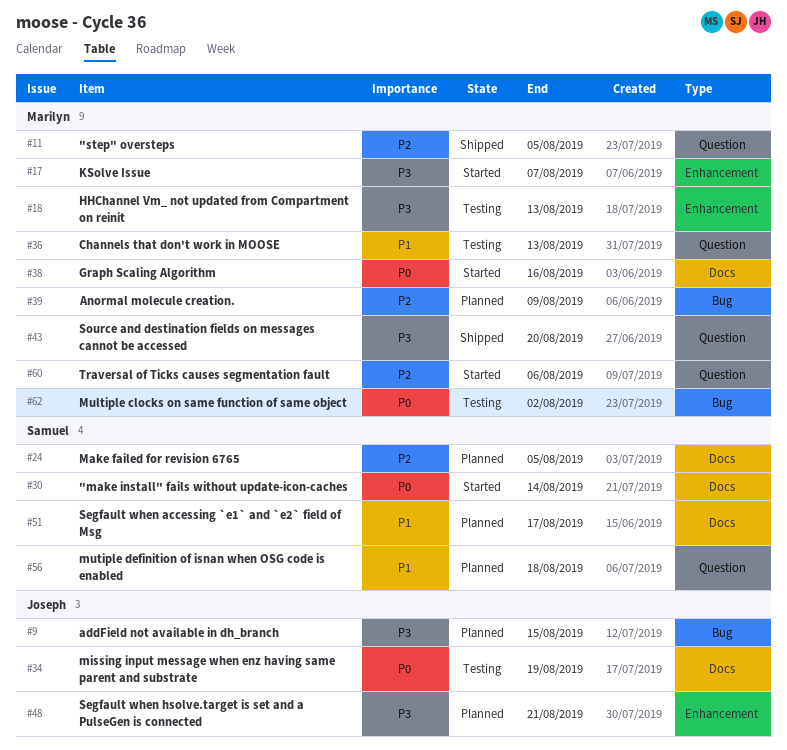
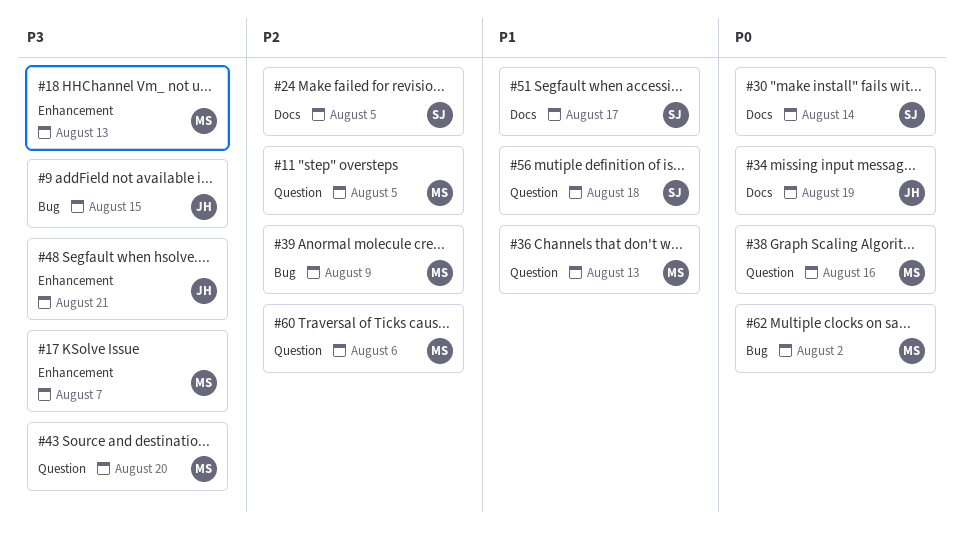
#38, label: Docs -> Question

